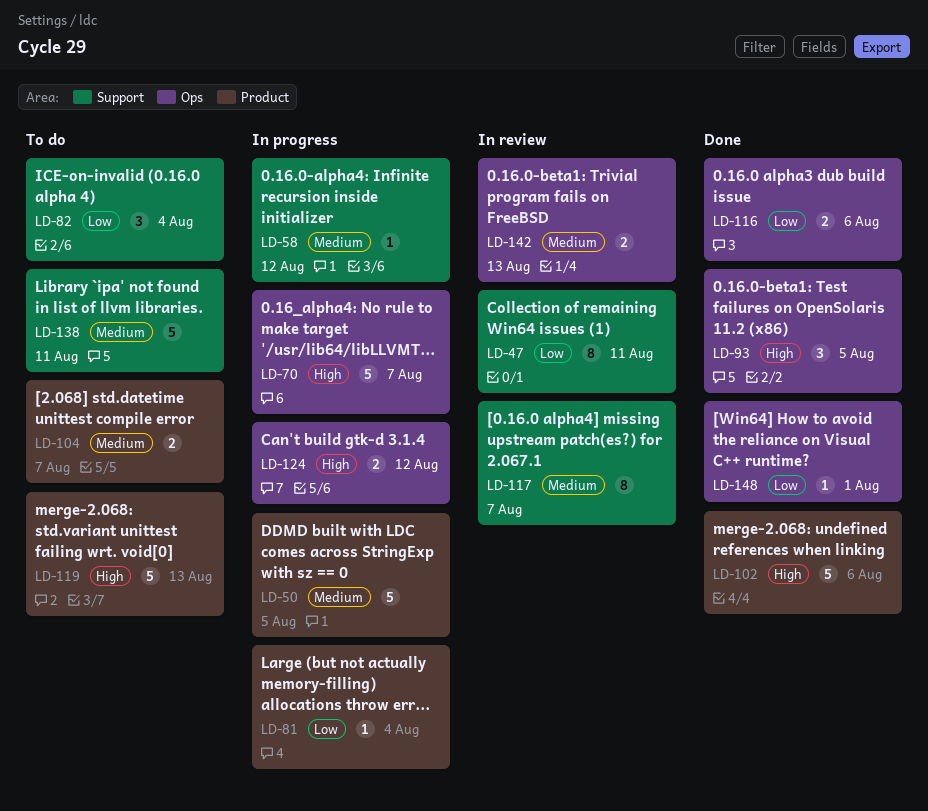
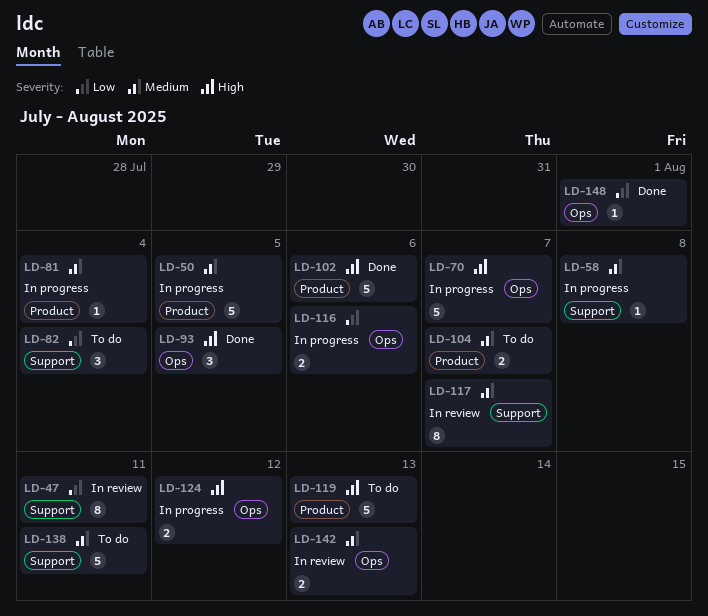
LD-58, due: Aug 12 -> Aug 8
LD-81, priority: Low -> Medium
LD-116, status: Done -> In progress

